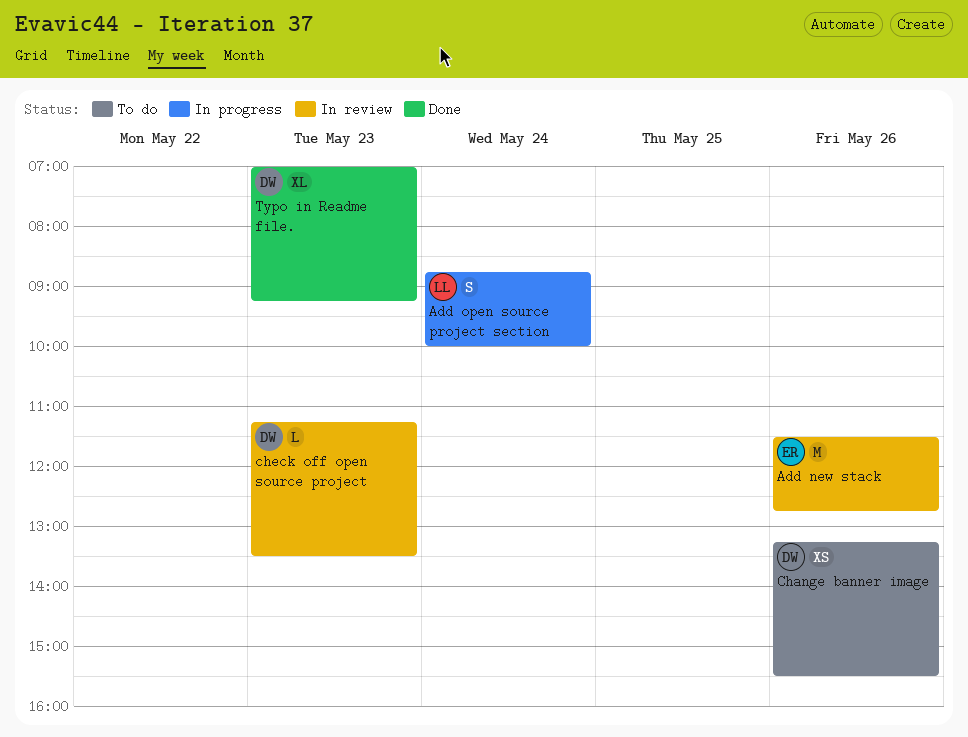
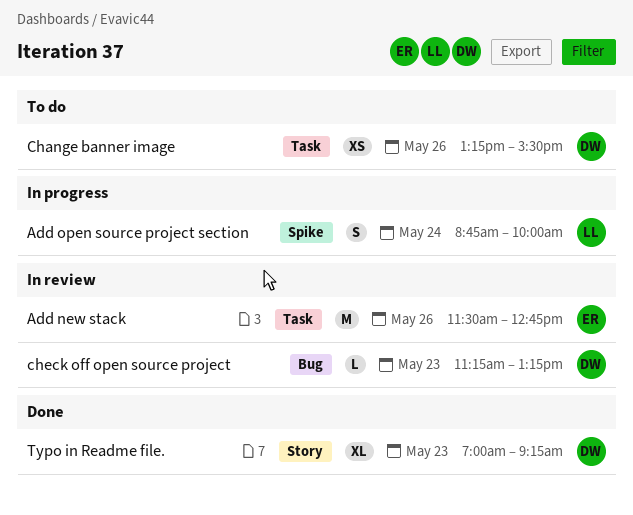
check off open source project, ends: 13:30 -> 13:15

